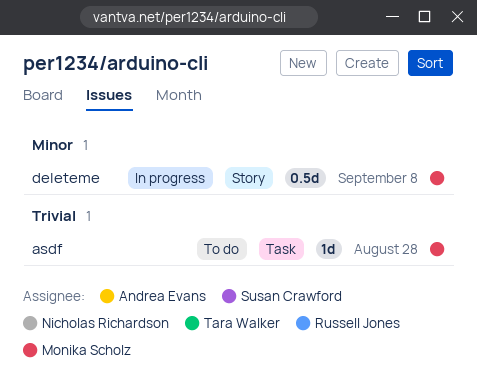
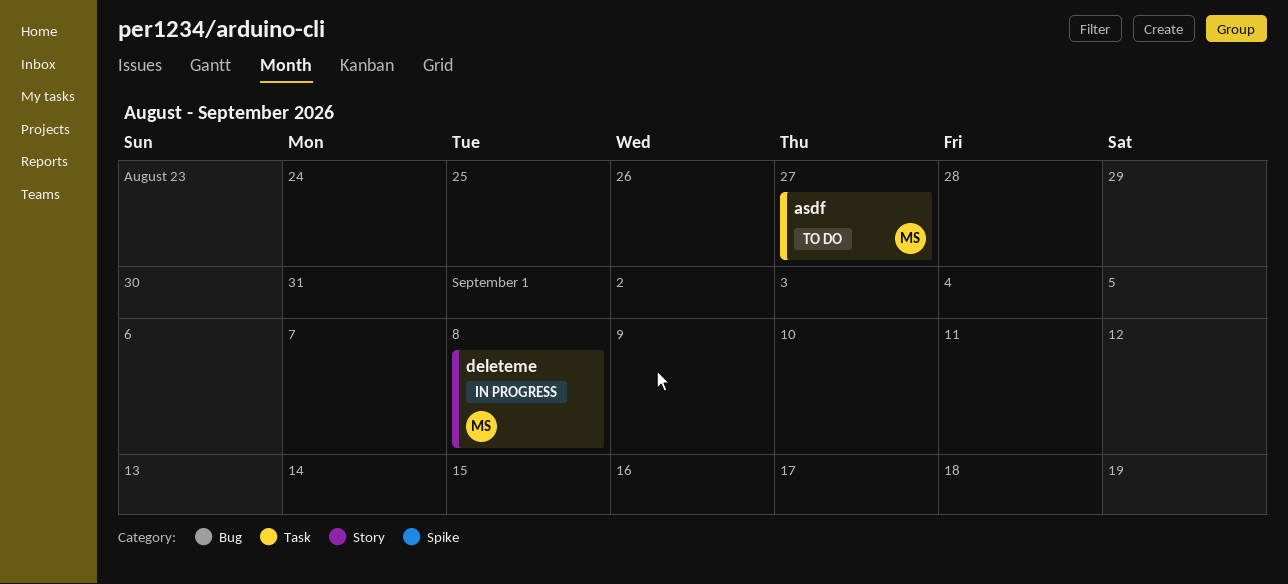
asdf, due: Aug 28 -> Aug 27

